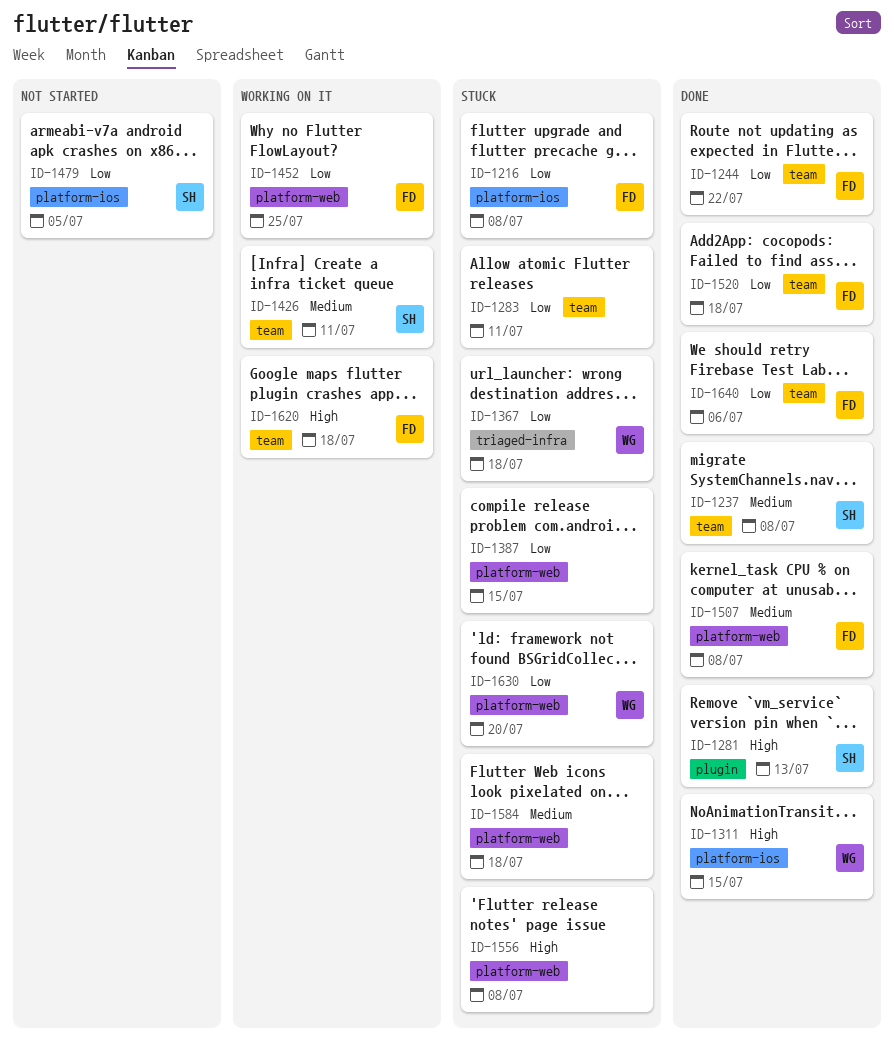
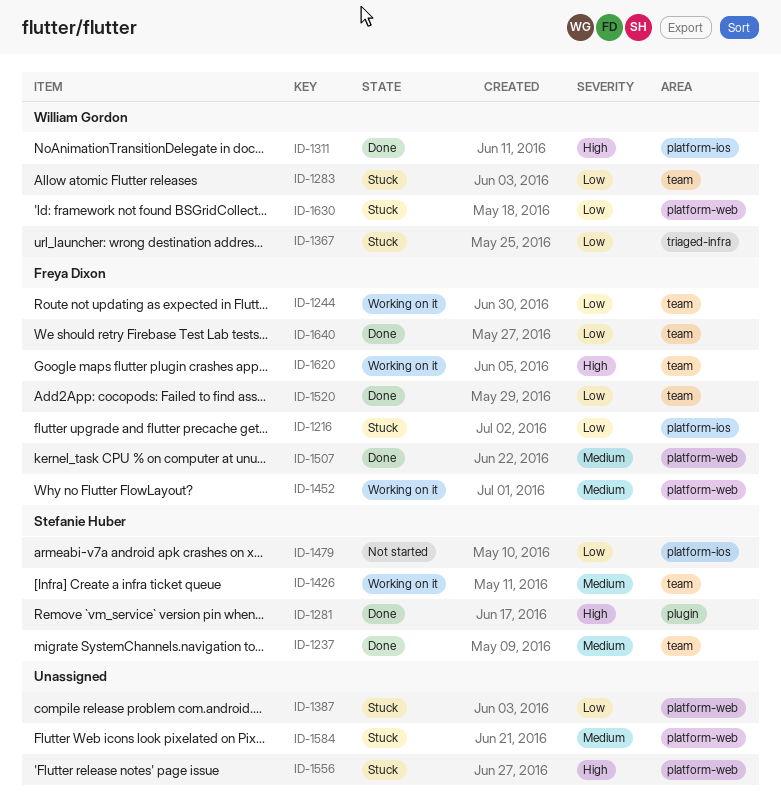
ID-1244, status: Done -> Working on it
ID-1283, owner: none -> William Gordon
ID-1452, priority: Low -> Medium

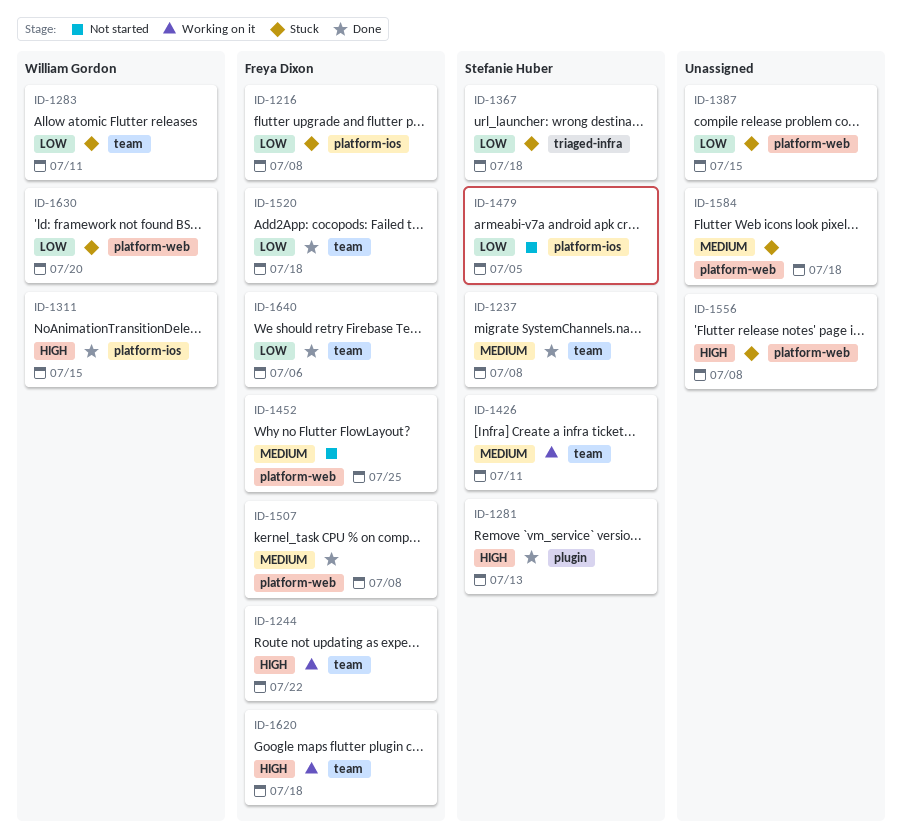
ID-1244, priority: Low -> High
ID-1367, owner: William Gordon -> Stefanie Huber
ID-1452, status: Working on it -> Not started

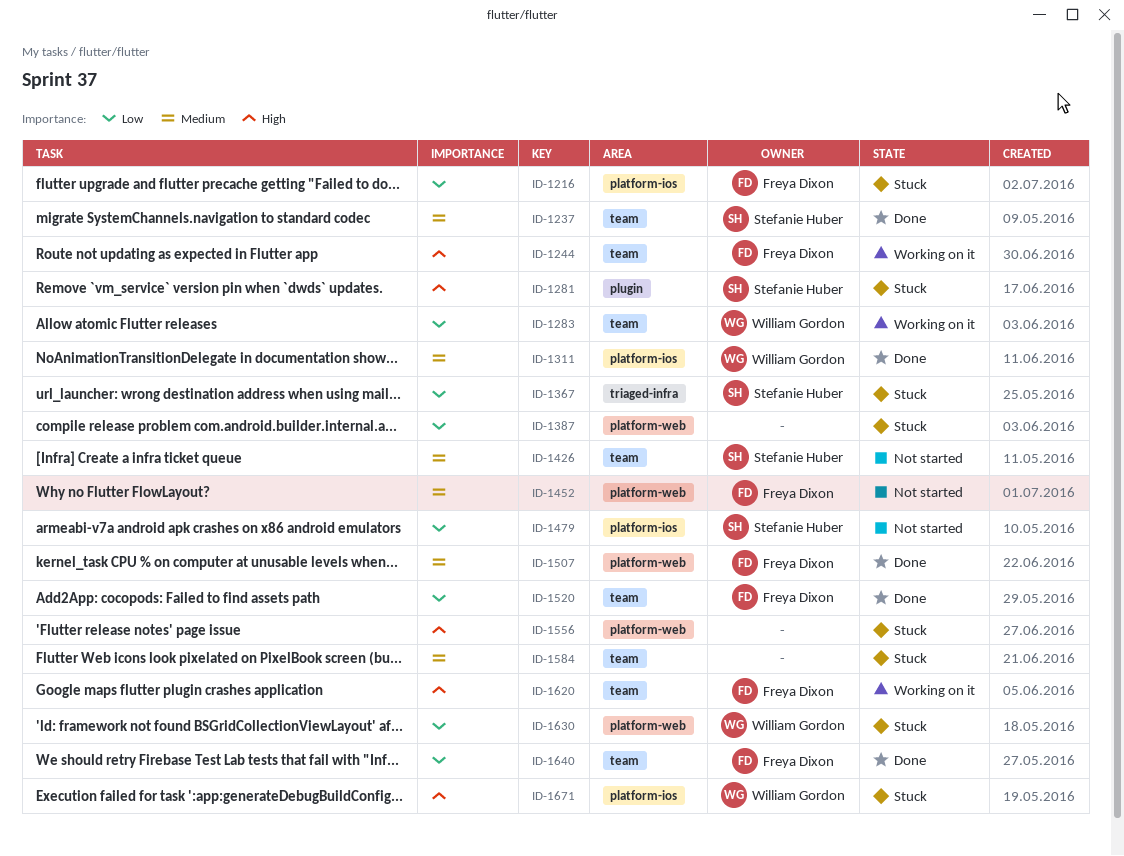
ID-1281, status: Done -> Stuck
ID-1283, status: Stuck -> Working on it
ID-1311, priority: High -> Medium
ID-1426, status: Working on it -> Not started
ID-1584, label: platform-web -> team
ID-1671: none -> present

